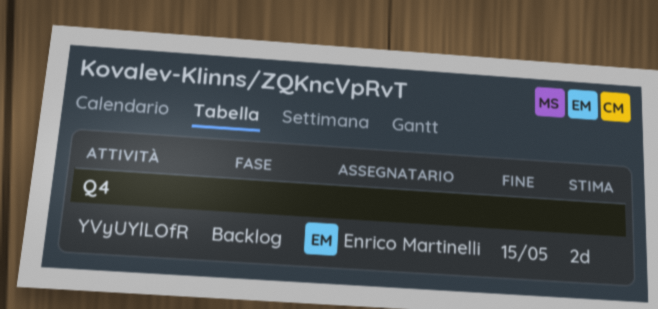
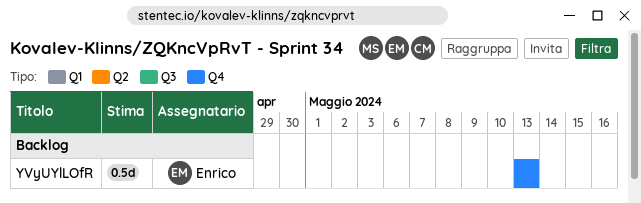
YVyUYlLOfR, estimate: 2d -> 0.5d
YVyUYlLOfR, due: May 15 -> May 13

